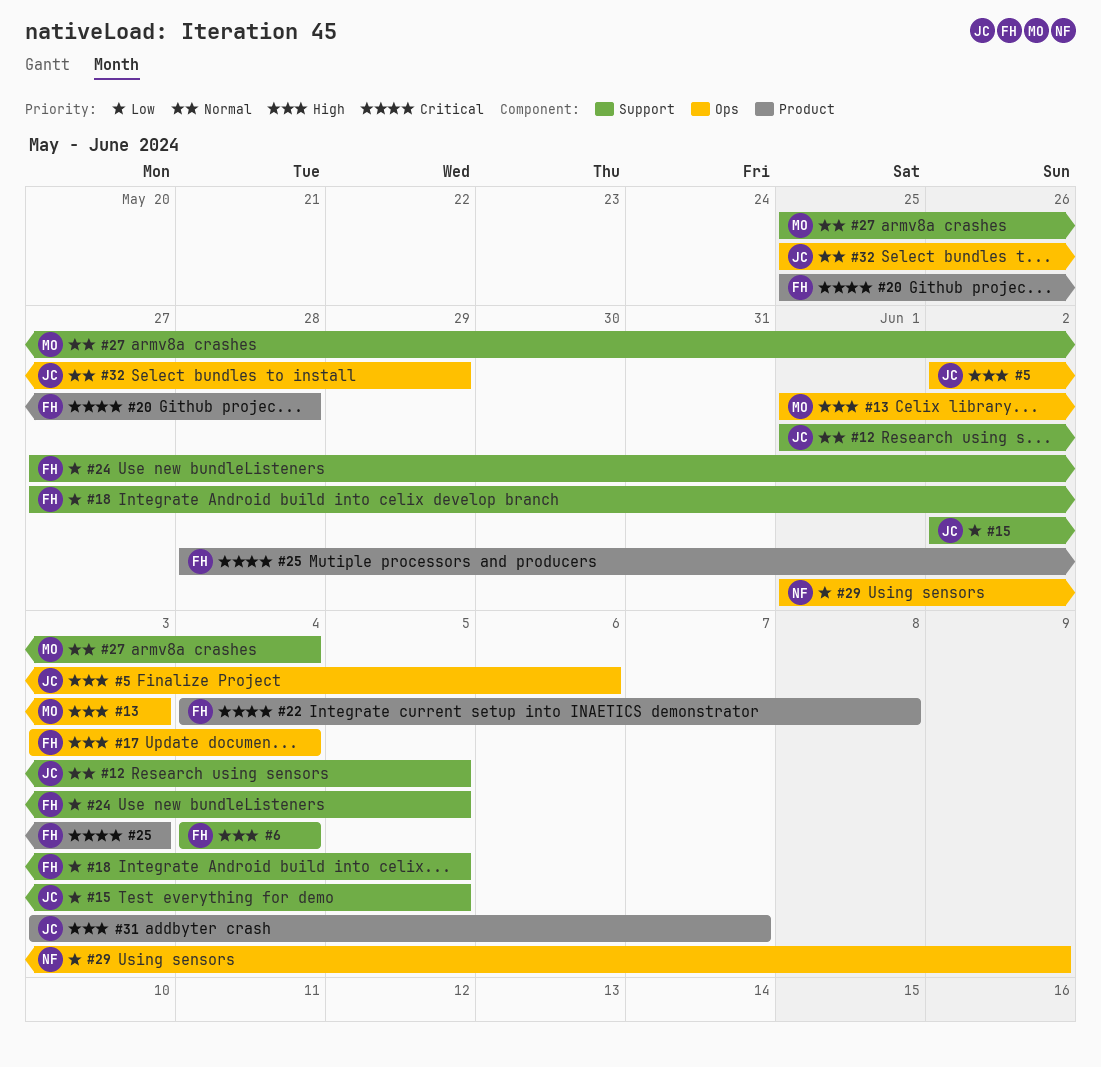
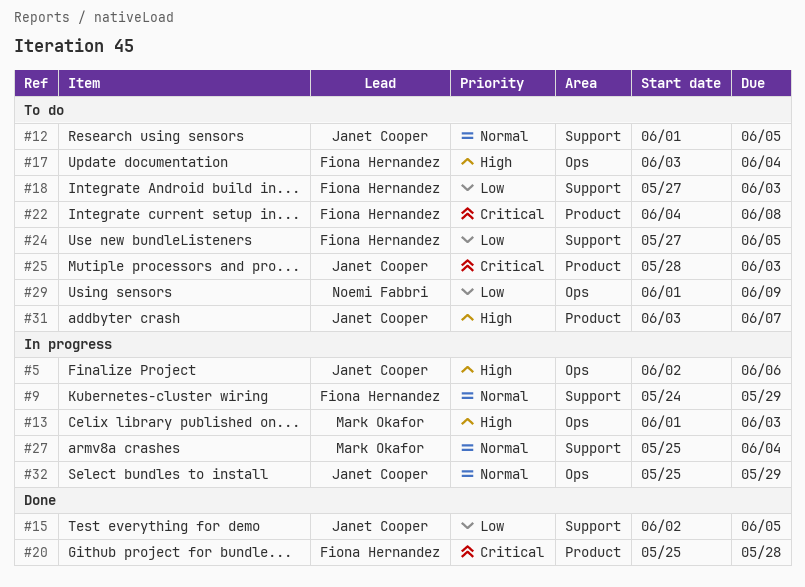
#6: present -> none
#9: none -> present
#18, due: Jun 5 -> Jun 3
#25, owner: Fiona Hernandez -> Janet Cooper

